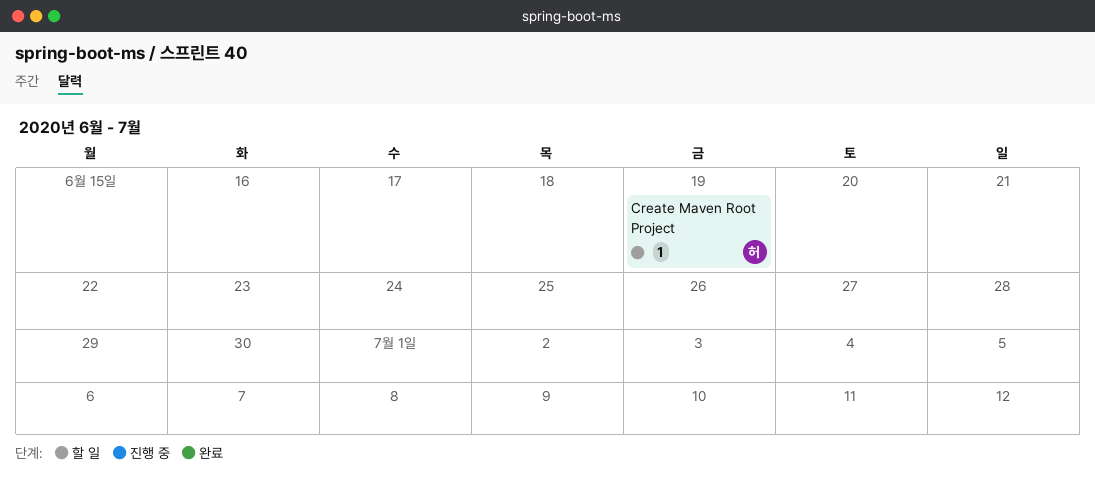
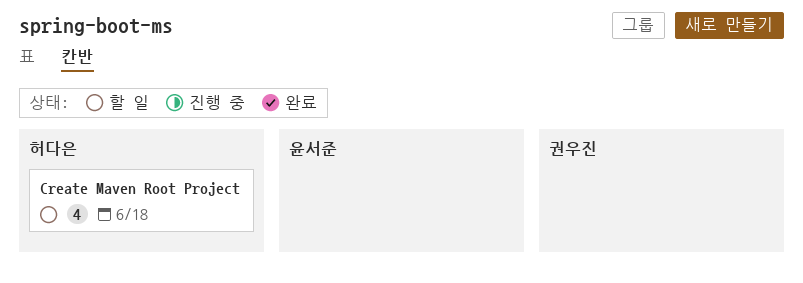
Create Maven Root Project, estimate: 1 -> 4
Create Maven Root Project, due: Jun 19 -> Jun 18

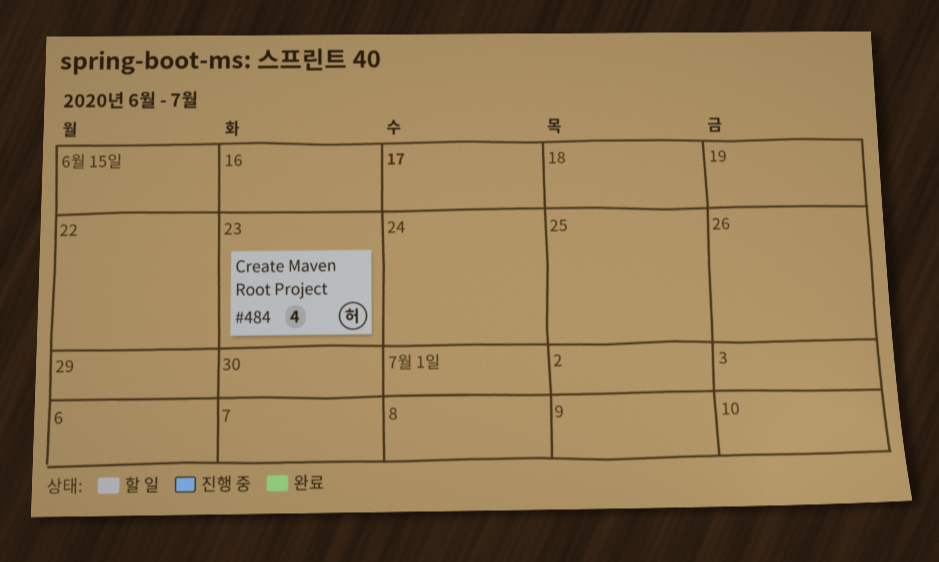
Create Maven Root Project, due: Jun 18 -> Jun 23

